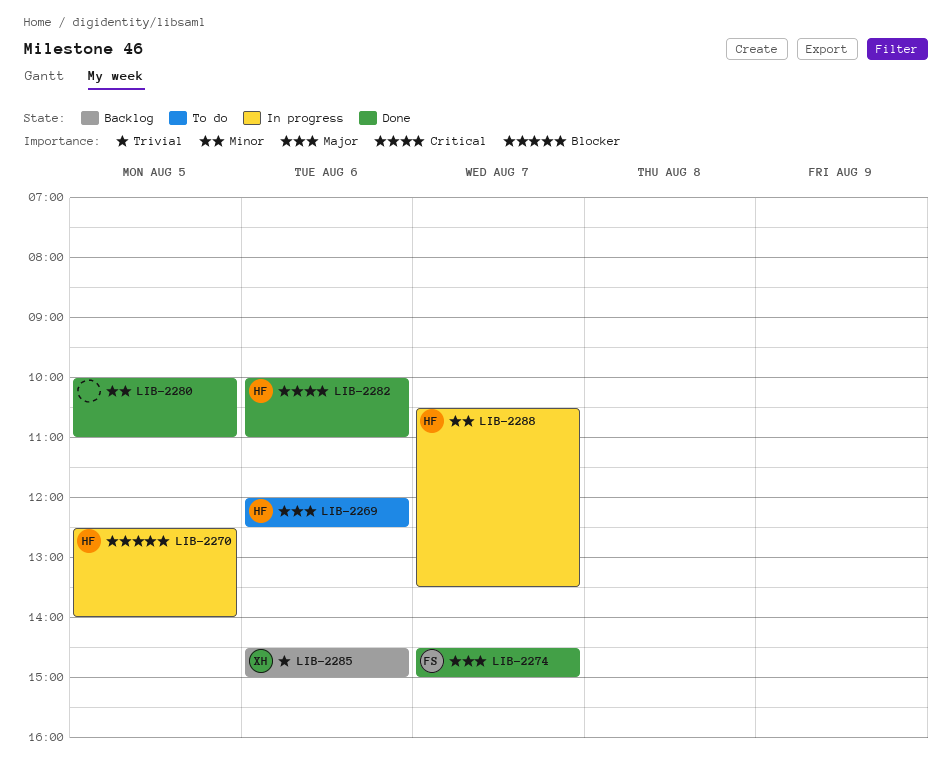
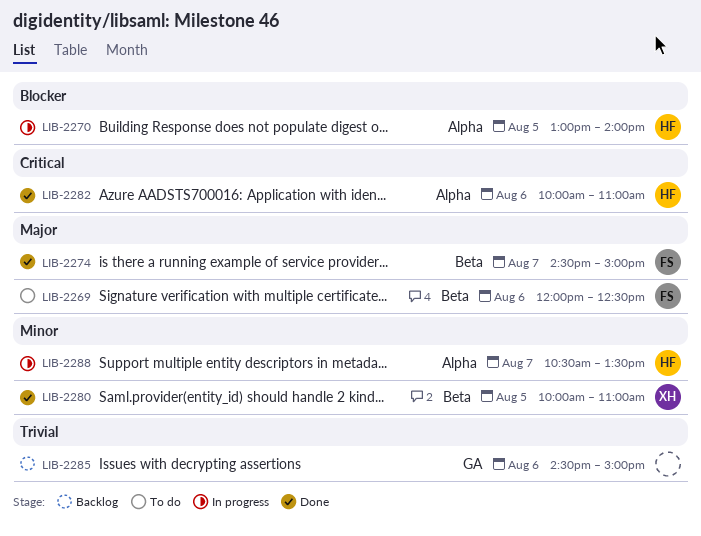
LIB-2269, owner: HF -> FS
LIB-2270, begins: 12:30 -> 13:00
LIB-2280, owner: none -> XH
LIB-2285, owner: XH -> none

